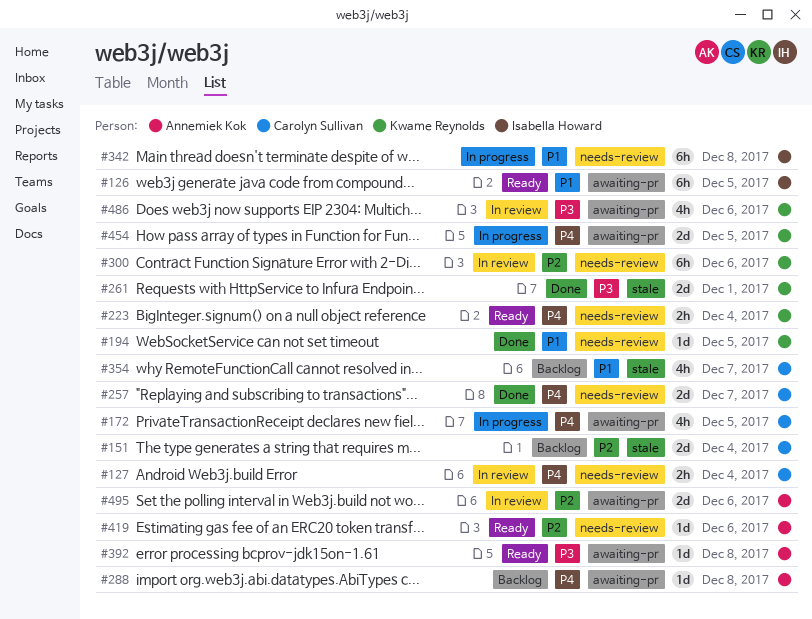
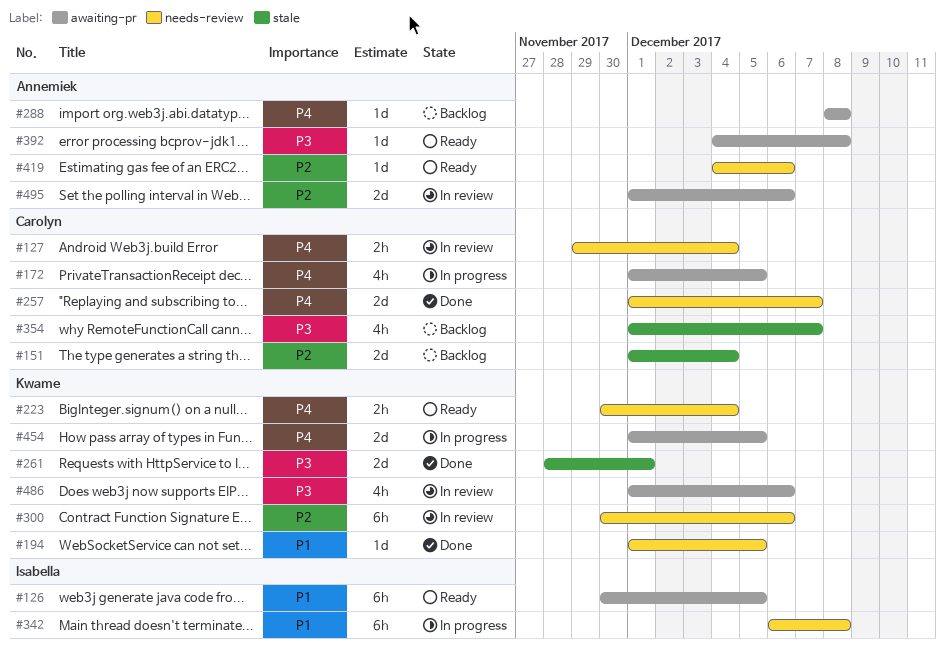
#354, priority: P1 -> P3

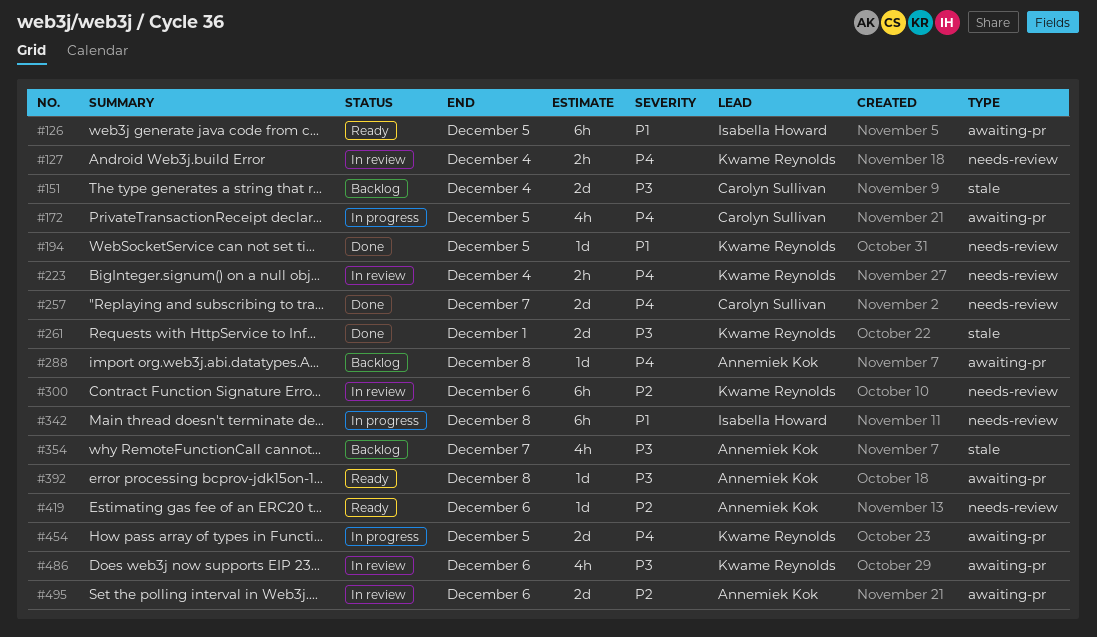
#127, owner: Carolyn Sullivan -> Kwame Reynolds
#151, priority: P2 -> P3
#223, status: Ready -> In review
#354, owner: Carolyn Sullivan -> Annemiek Kok

